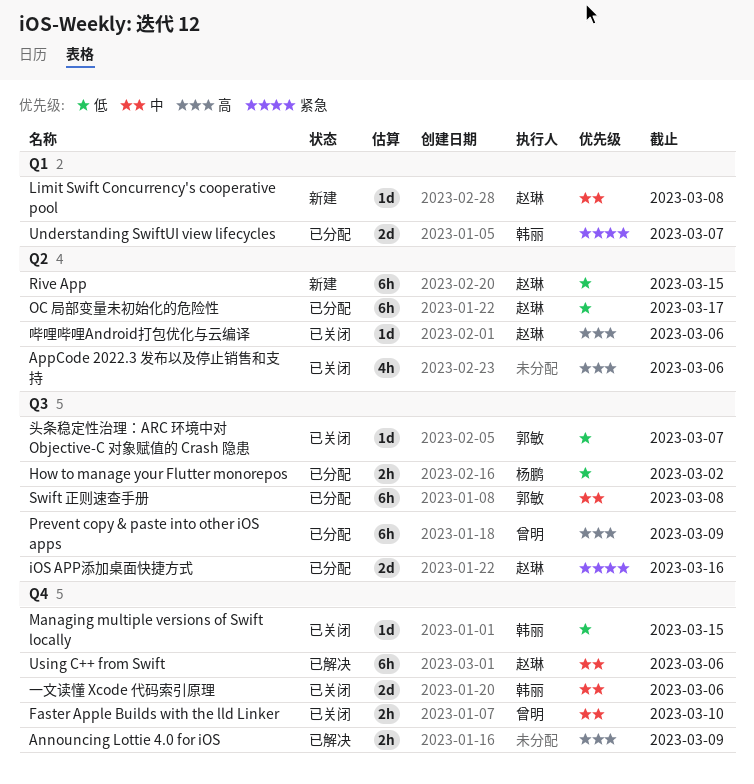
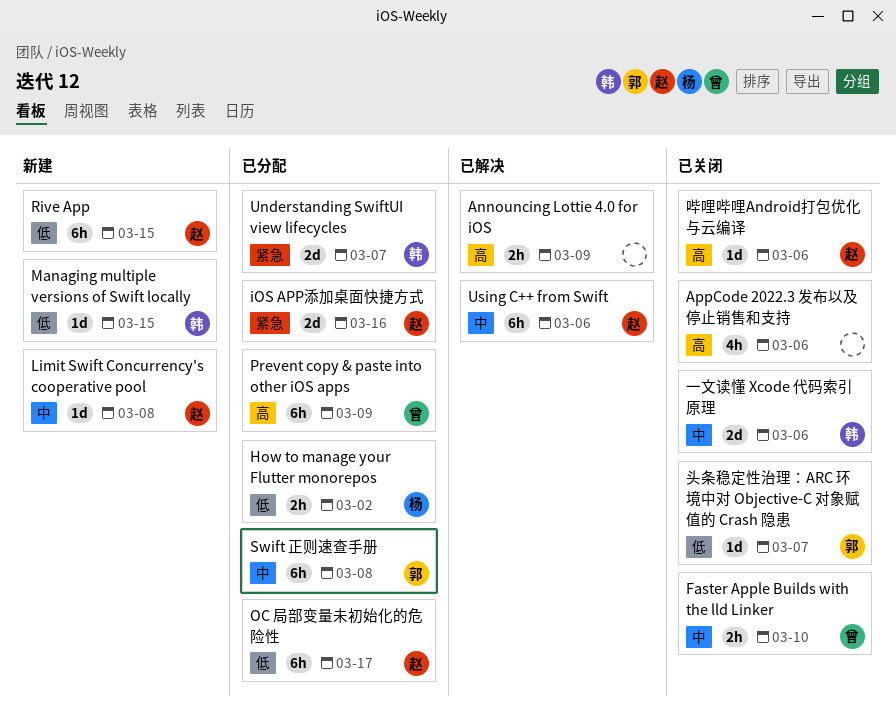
Managing multiple versions of Swift locally, status: 已关闭 -> 新建

